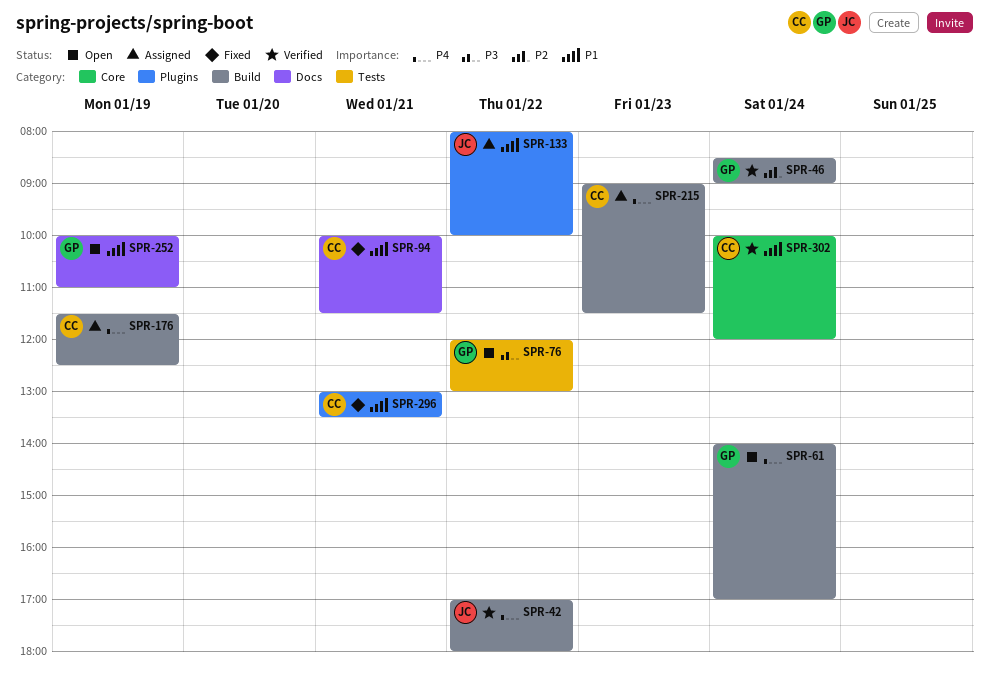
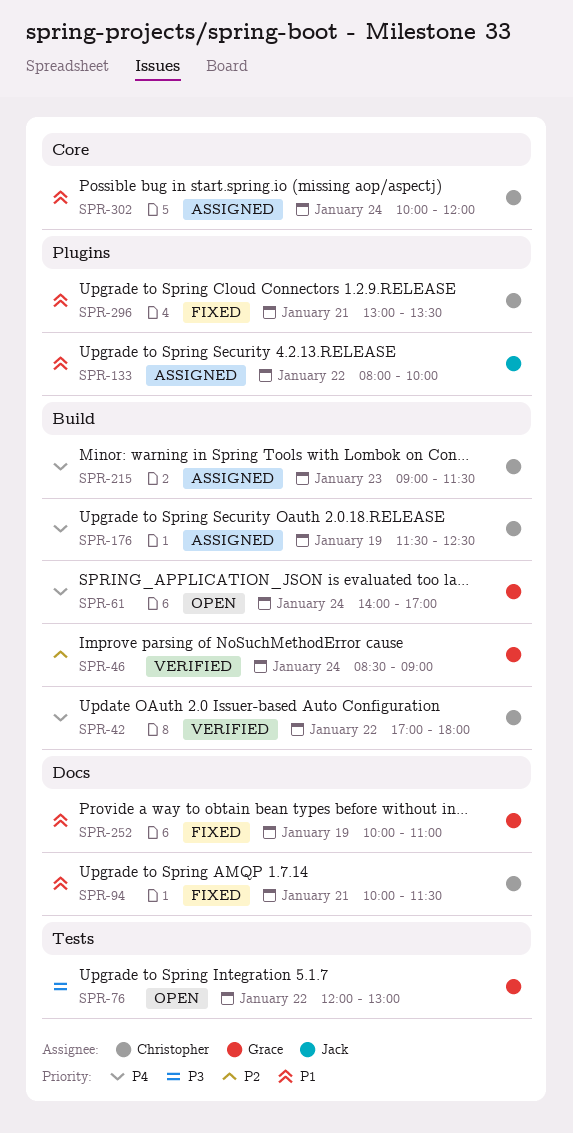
SPR-42, owner: Jack -> Christopher
SPR-252, status: Open -> Fixed
SPR-302, status: Verified -> Assigned

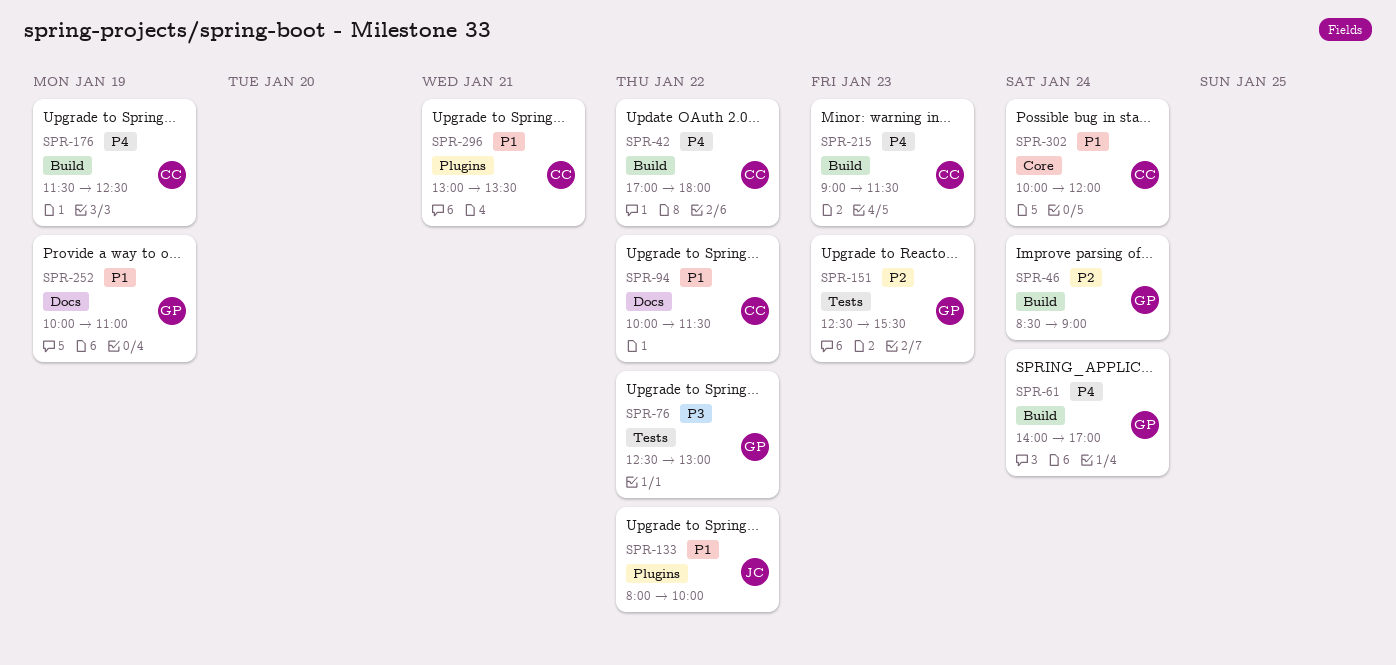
SPR-76, begins: 12:00 -> 12:30
SPR-94, day: Jan 21 -> Jan 22
SPR-151: none -> present

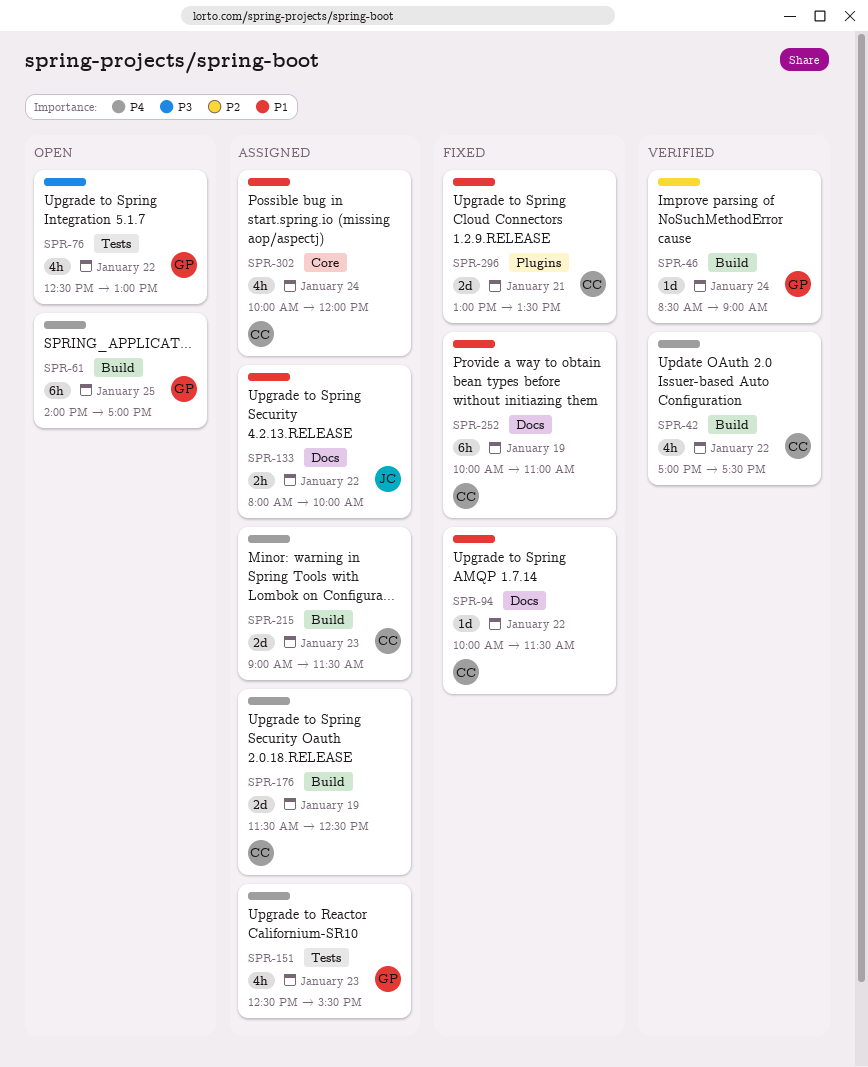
SPR-42, ends: 18:00 -> 17:30
SPR-61, day: Jan 24 -> Jan 25
SPR-133, label: Plugins -> Docs
SPR-151, priority: P2 -> P4
SPR-252, owner: GP -> CC

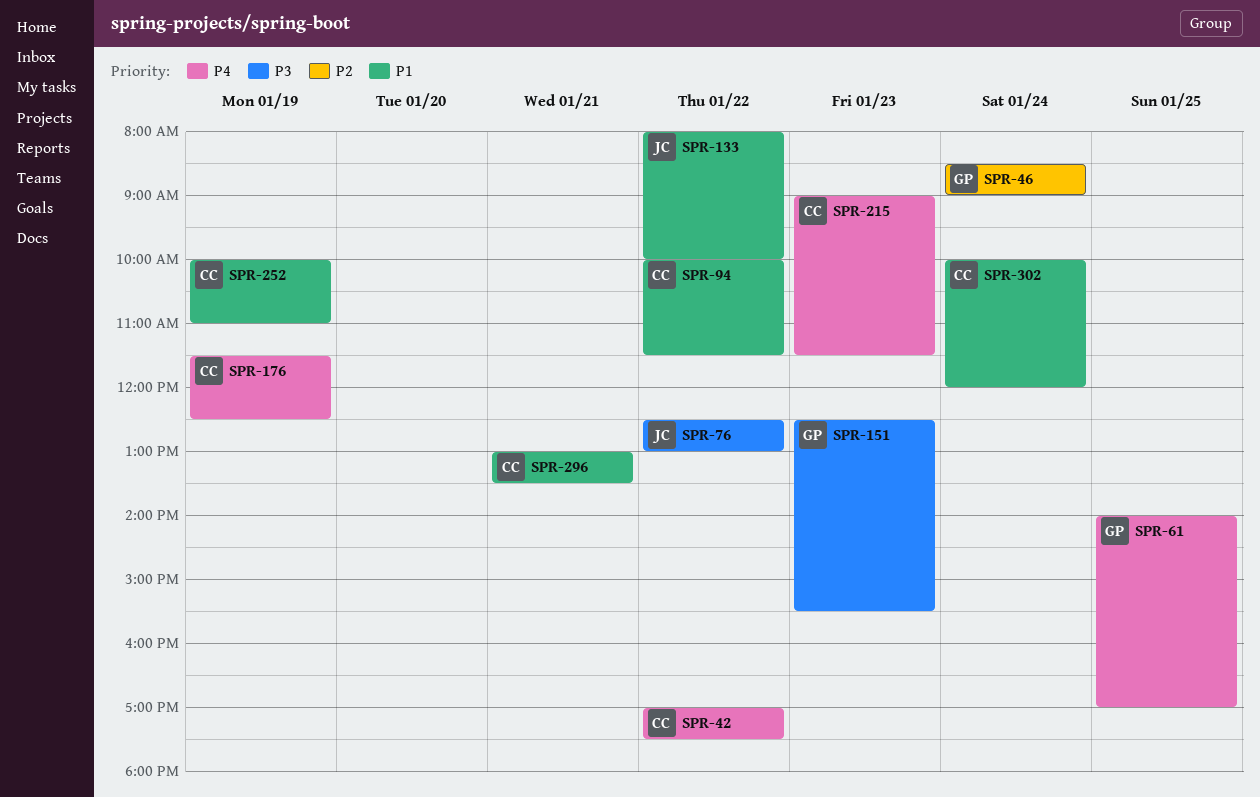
SPR-76, owner: GP -> JC
SPR-151, priority: P4 -> P3

